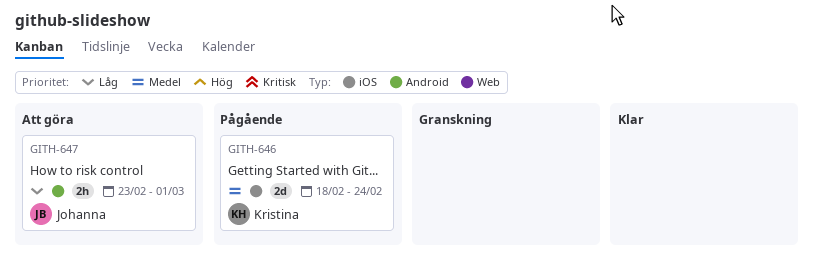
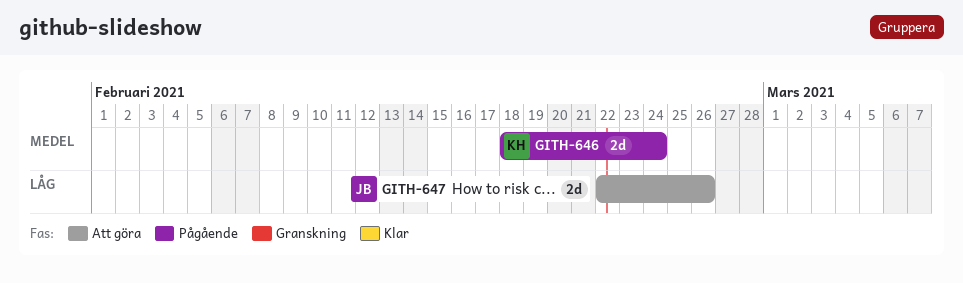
GITH-647, estimate: 2h -> 2d
GITH-647, start: Feb 23 -> Feb 22
GITH-647, due: Mar 1 -> Feb 26

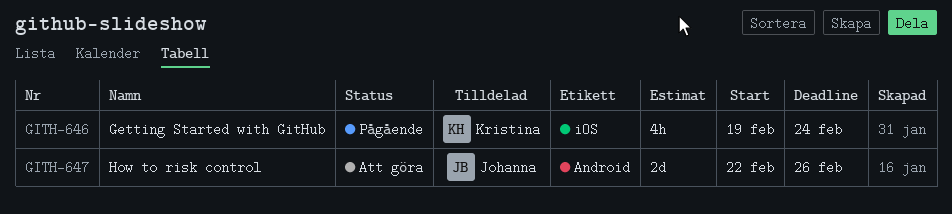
GITH-646, estimate: 2d -> 4h
GITH-646, start: Feb 18 -> Feb 19

